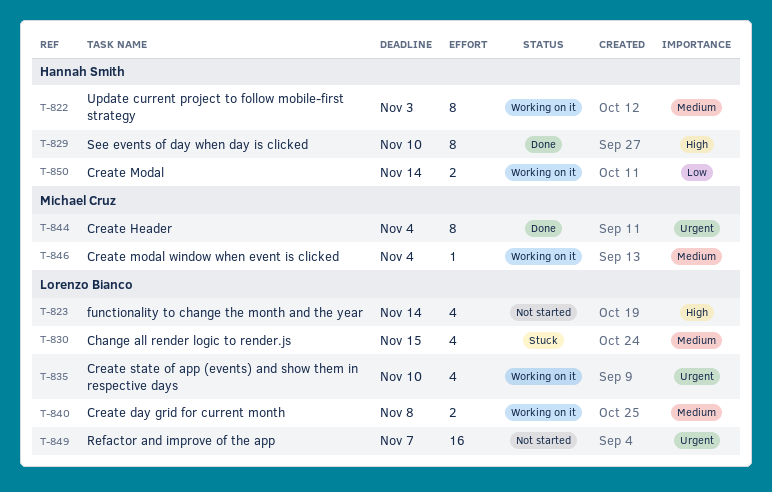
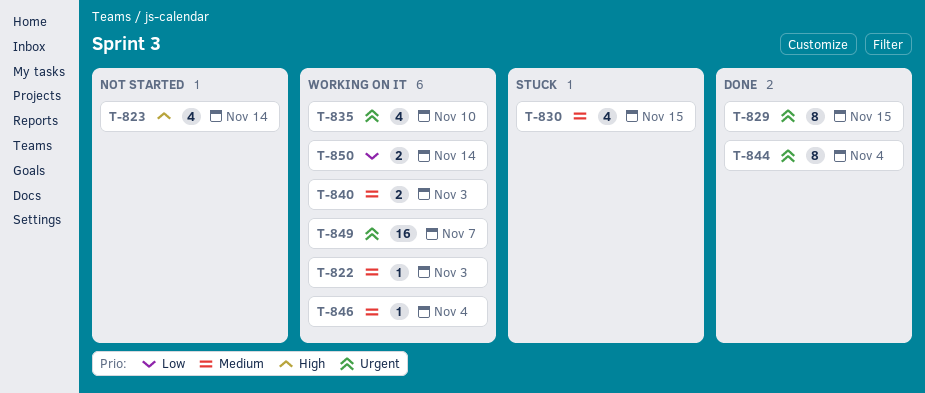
T-822, estimate: 8 -> 1
T-829, priority: High -> Urgent
T-829, due: Nov 10 -> Nov 15
T-840, due: Nov 8 -> Nov 3
T-849, status: Not started -> Working on it

